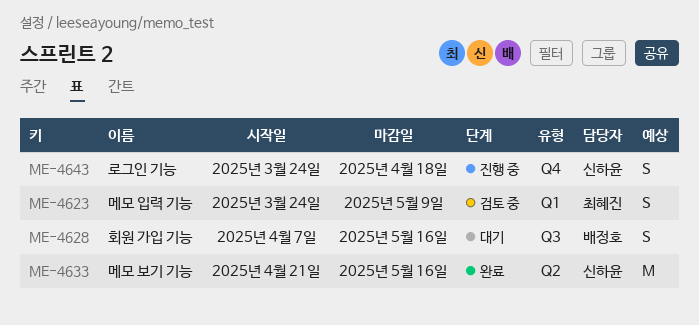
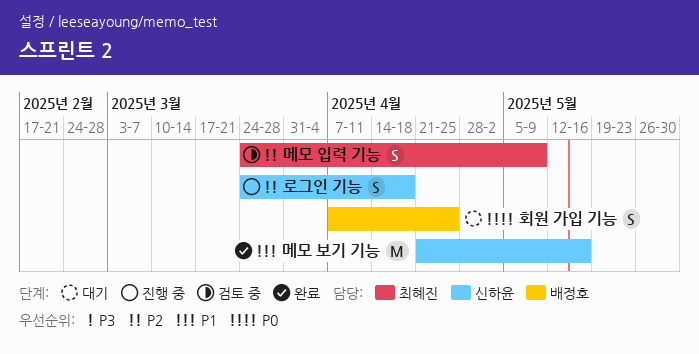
회원 가입 기능, due: May 16 -> Apr 25

